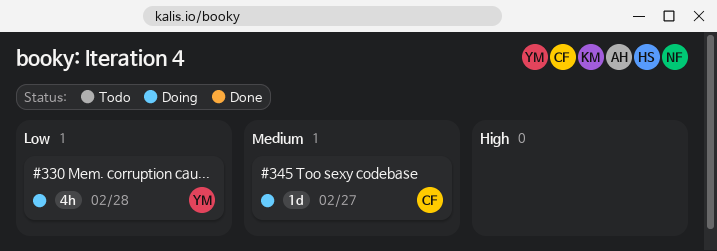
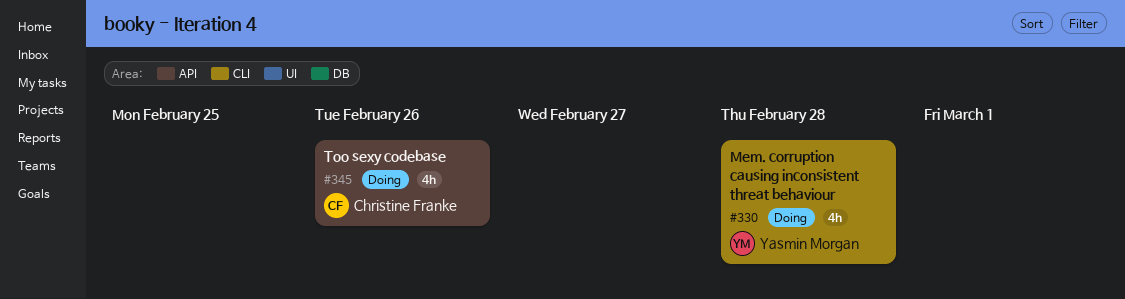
#345, estimate: 1d -> 4h
#345, due: Feb 27 -> Feb 26

